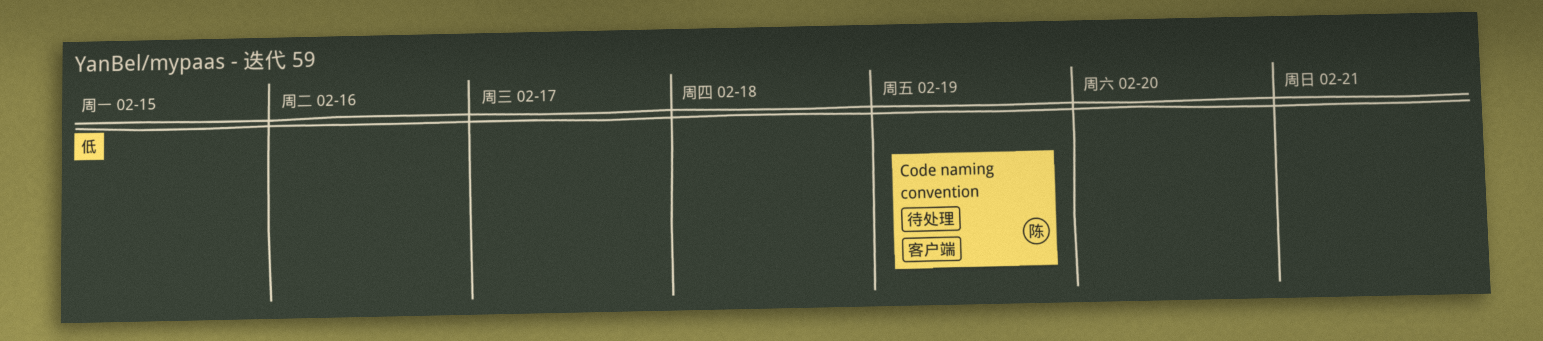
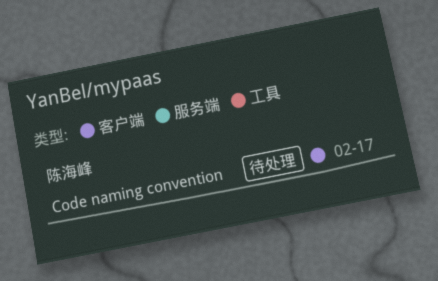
Code naming convention, due: Feb 19 -> Feb 17

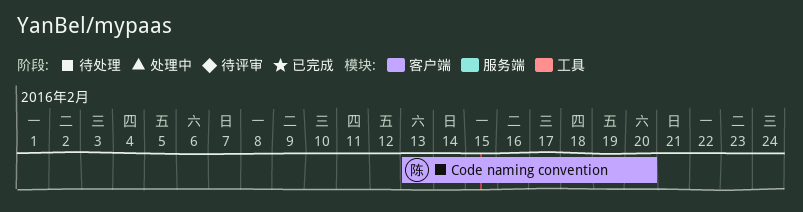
Code naming convention, due: Feb 17 -> Feb 20

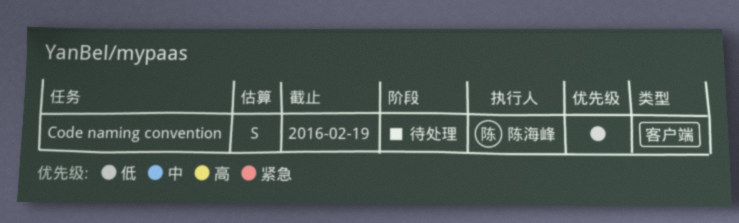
Code naming convention, due: Feb 20 -> Feb 19

